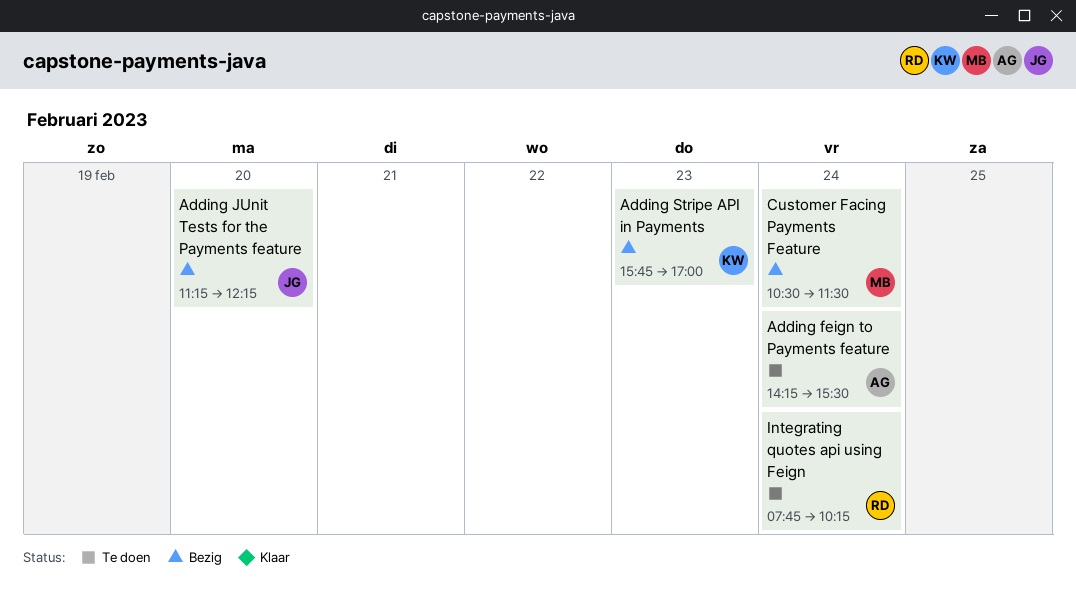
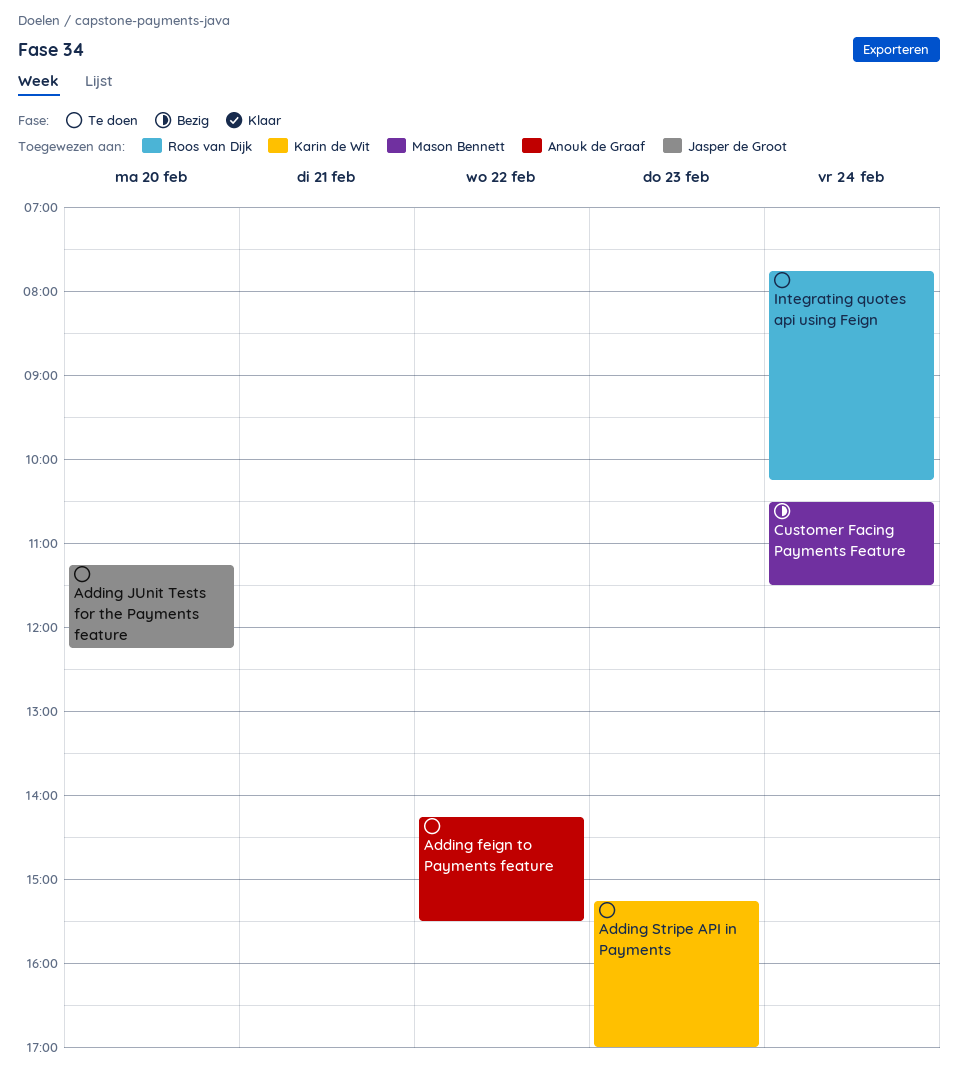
Adding feign to Payments feature, day: Feb 24 -> Feb 22
Adding JUnit Tests for the Payments feature, status: Bezig -> Te doen
Adding Stripe API in Payments, status: Bezig -> Te doen
Adding Stripe API in Payments, begins: 15:45 -> 15:15

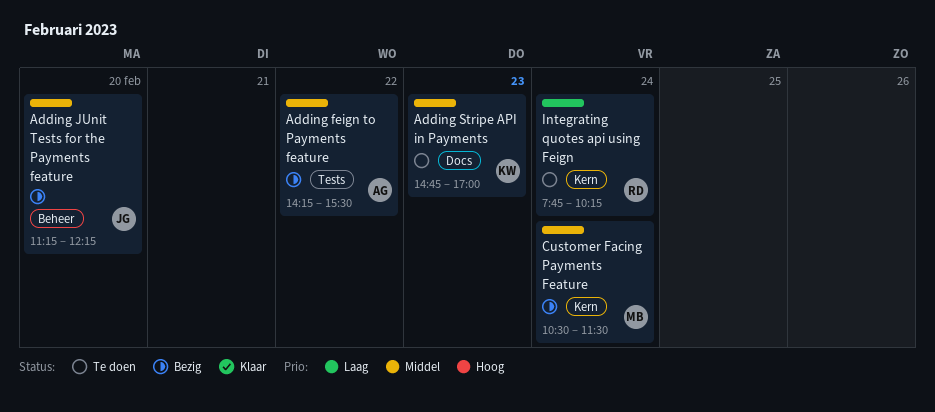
Adding feign to Payments feature, status: Te doen -> Bezig
Adding JUnit Tests for the Payments feature, status: Te doen -> Bezig
Adding Stripe API in Payments, begins: 15:15 -> 14:45

